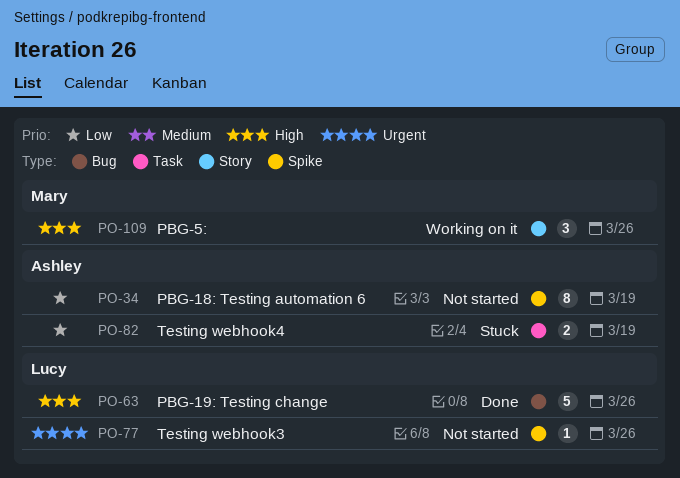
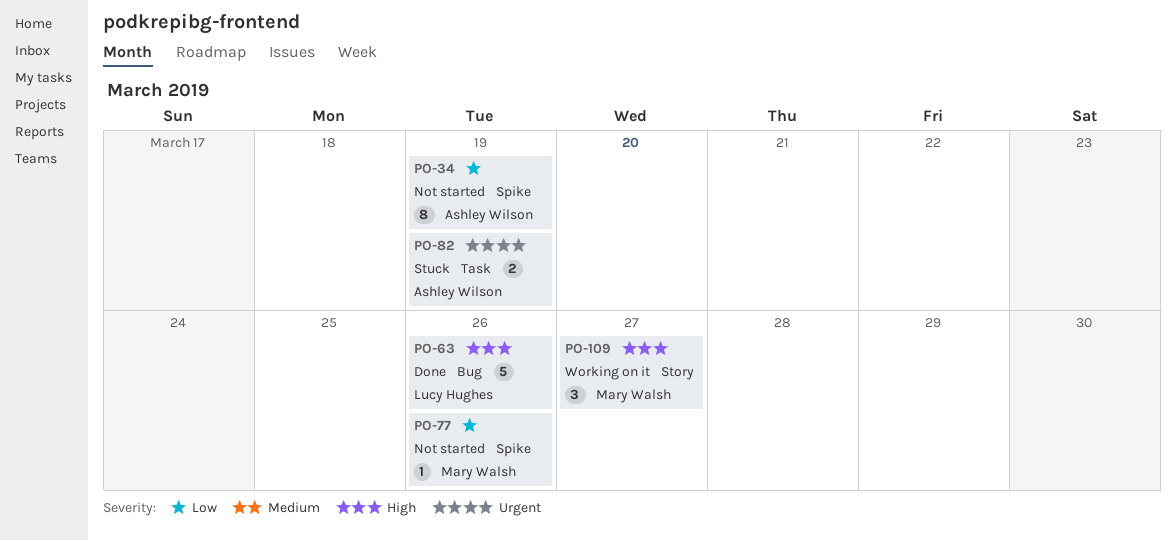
PO-77, owner: Lucy Hughes -> Mary Walsh
PO-77, priority: Urgent -> Low
PO-82, priority: Low -> Urgent
PO-109, due: Mar 26 -> Mar 27

